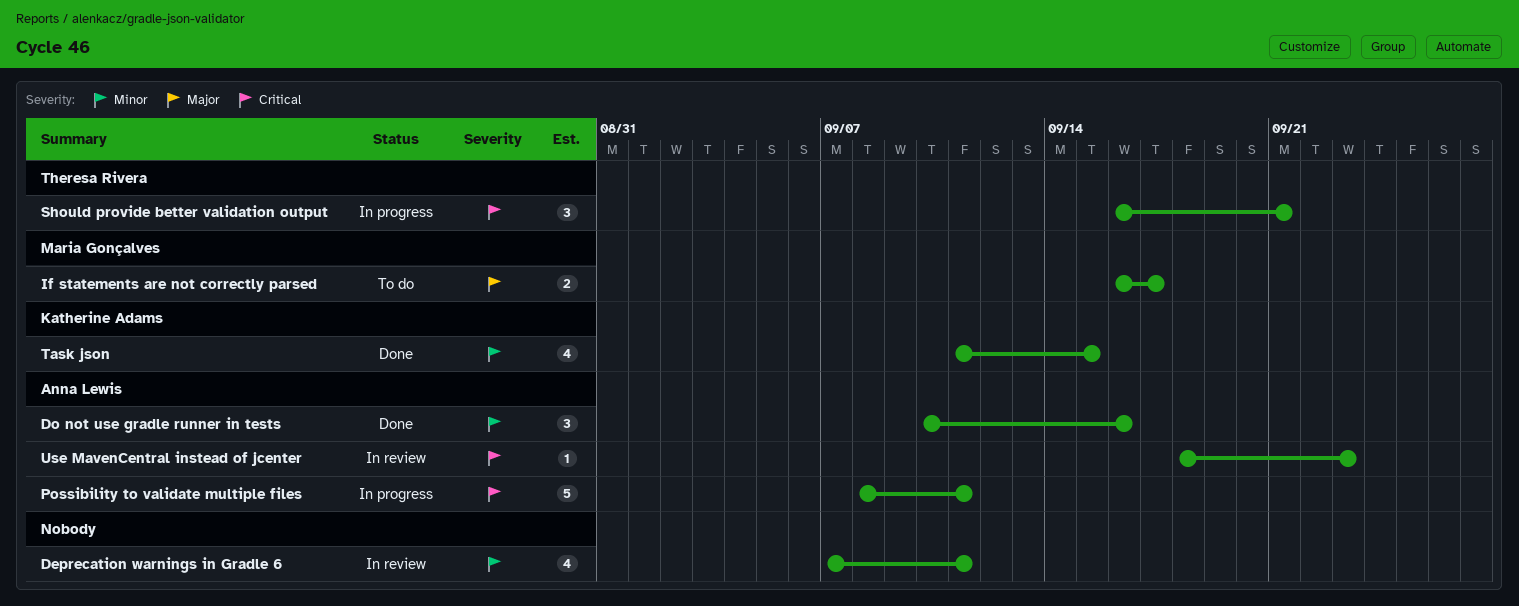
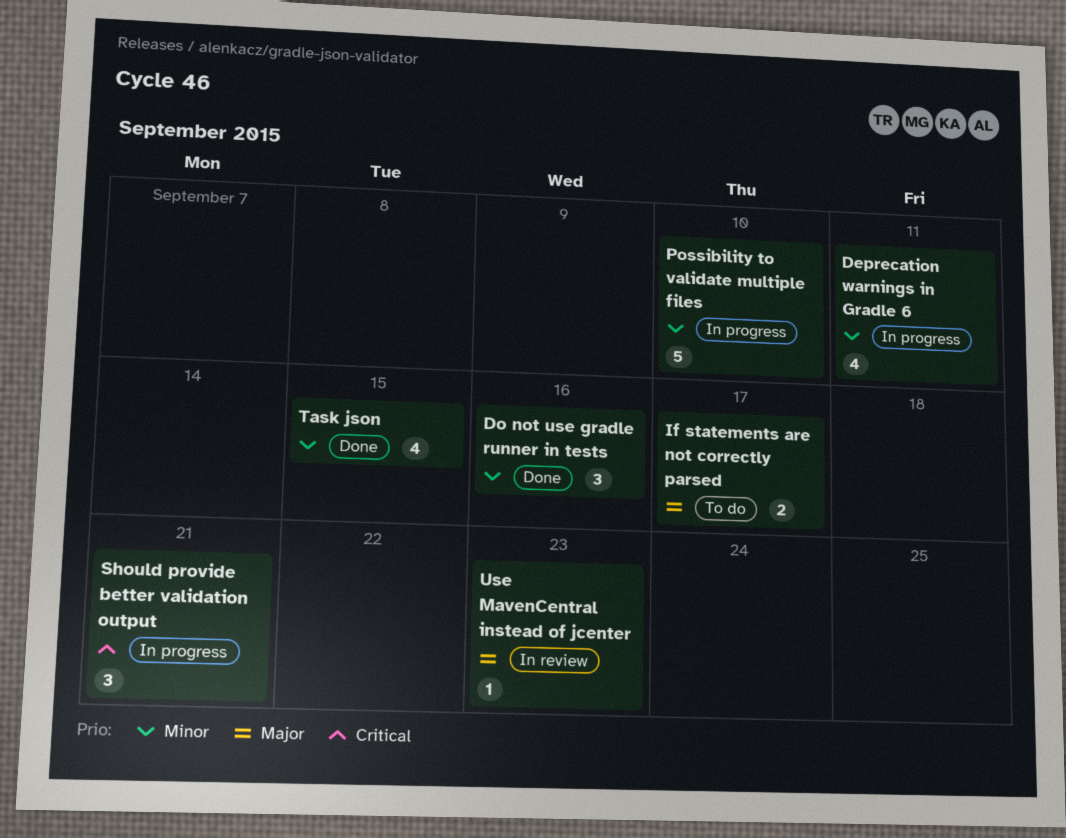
Deprecation warnings in Gradle 6, status: In review -> In progress
Possibility to validate multiple files, priority: Critical -> Minor
Possibility to validate multiple files, due: Sep 11 -> Sep 10
Use MavenCentral instead of jcenter, priority: Critical -> Major

